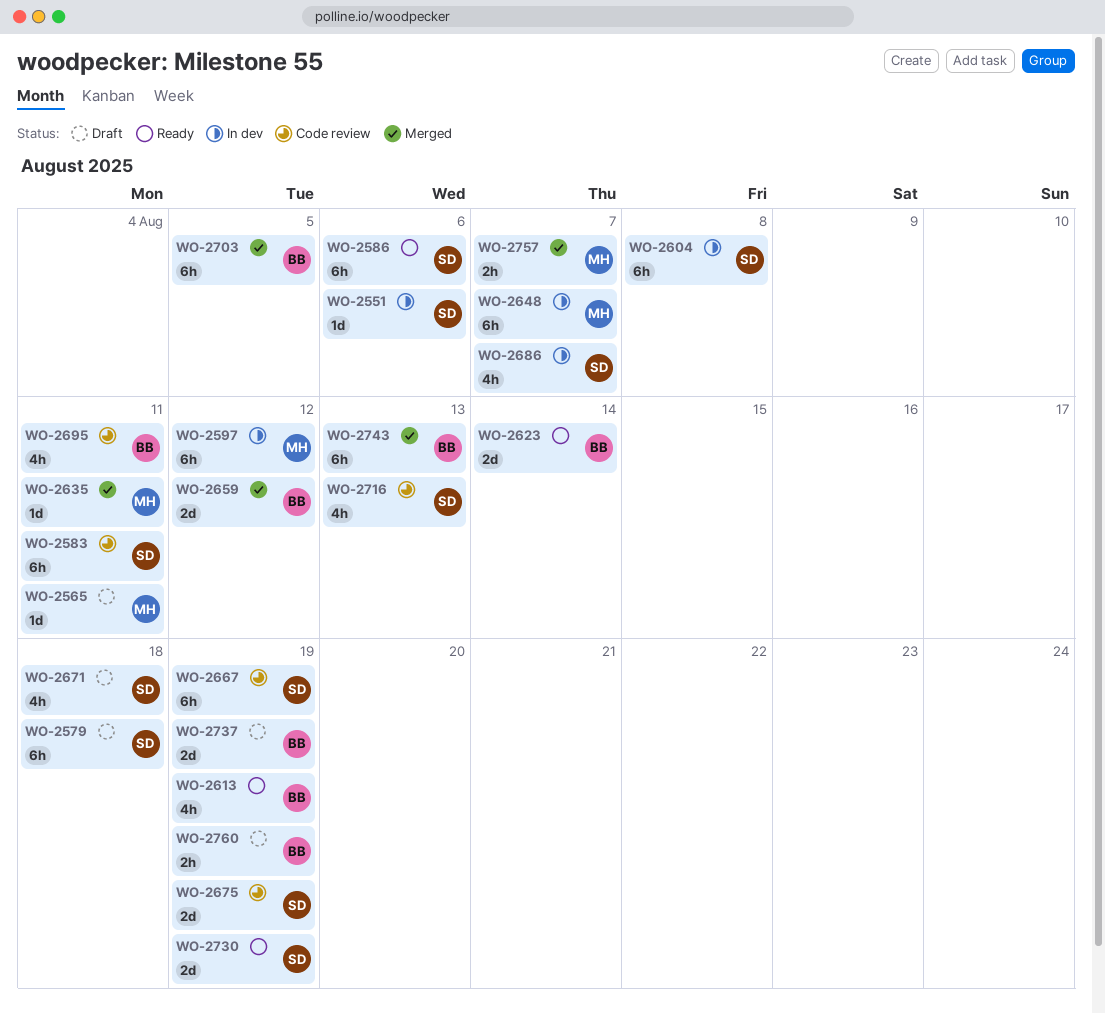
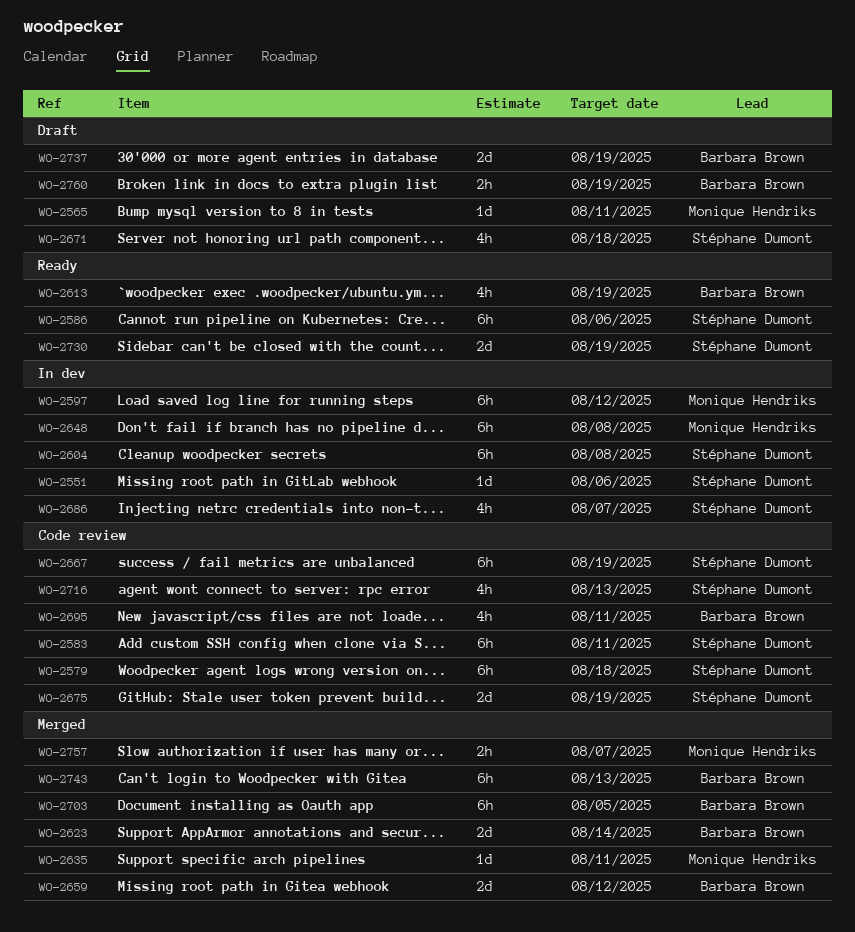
WO-2579, status: Draft -> Code review
WO-2623, status: Ready -> Merged
WO-2648, due: Aug 7 -> Aug 8

